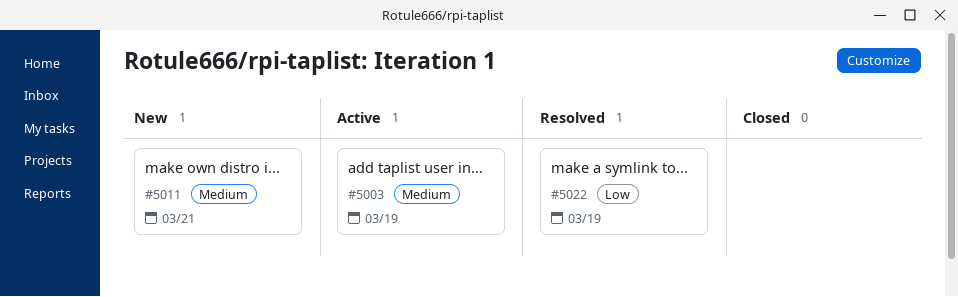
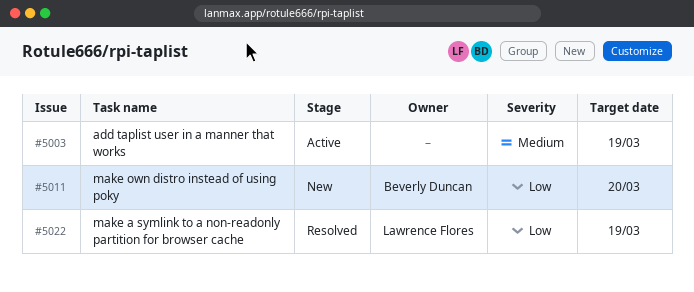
#5011, priority: Medium -> Low
#5011, due: Mar 21 -> Mar 20

